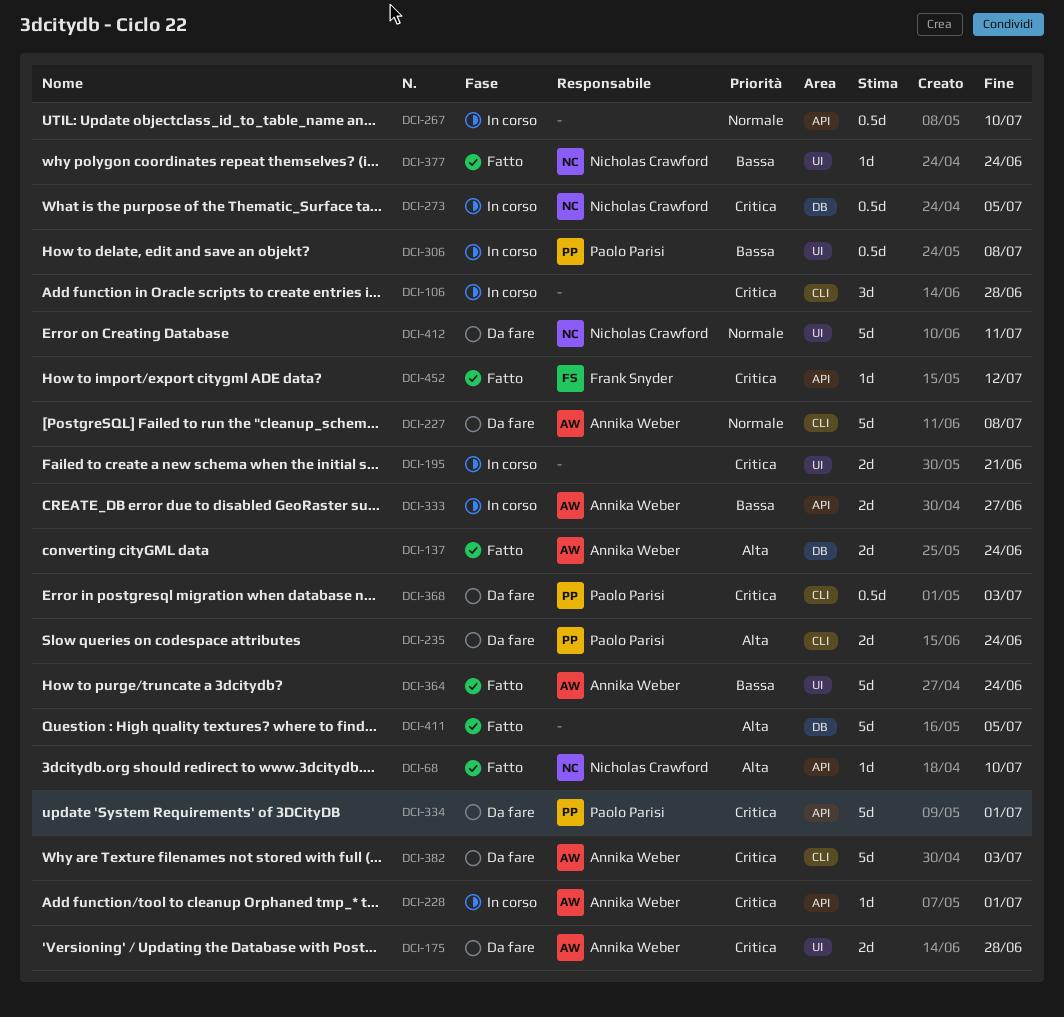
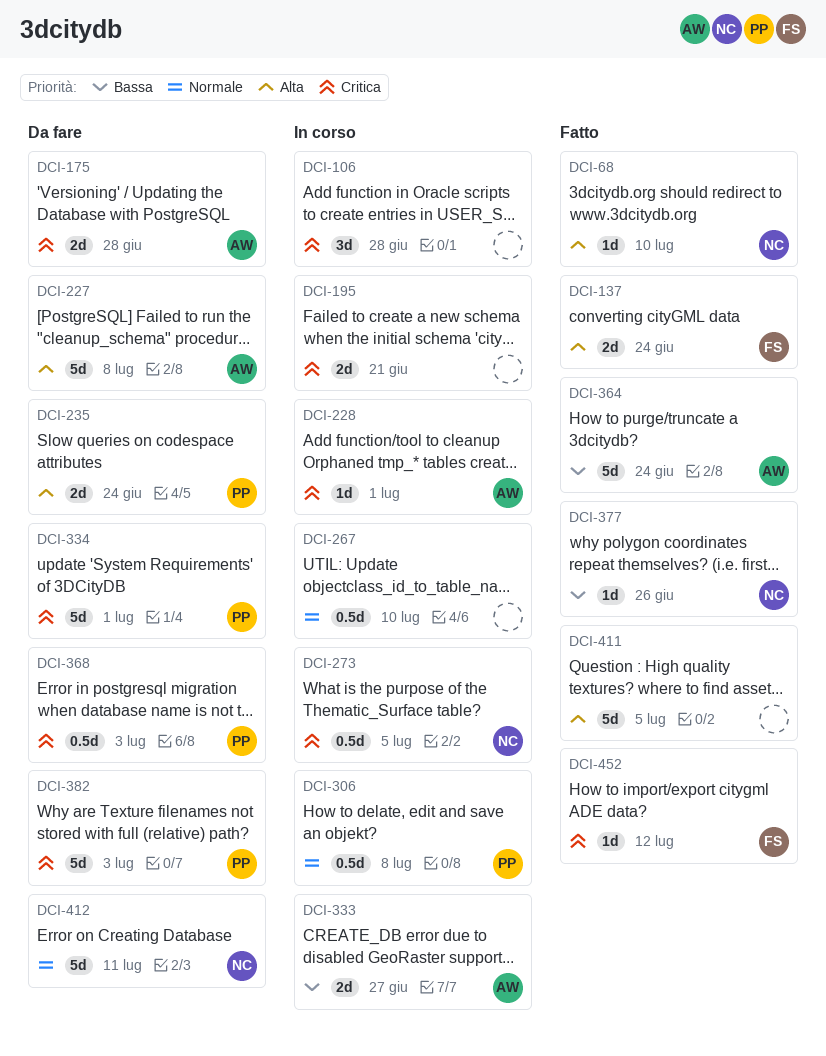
DCI-137, owner: Annika Weber -> Frank Snyder
DCI-227, priority: Normale -> Alta
DCI-306, priority: Bassa -> Normale
DCI-377, due: Jun 24 -> Jun 26
DCI-382, owner: Annika Weber -> Paolo Parisi

